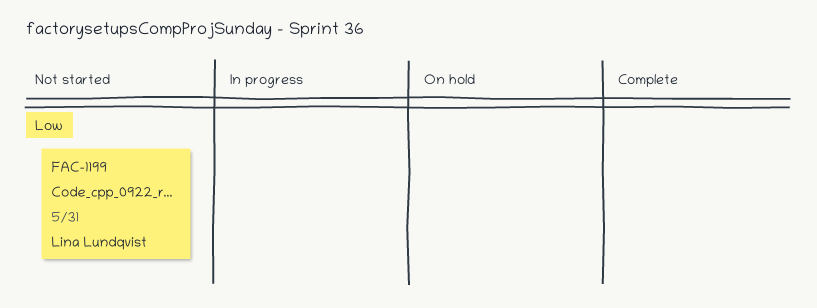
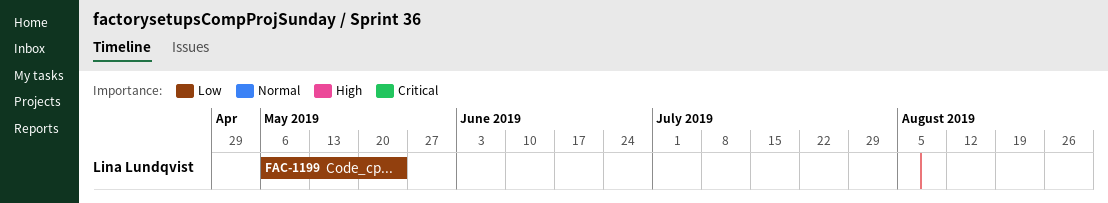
FAC-1199, due: May 31 -> May 24

